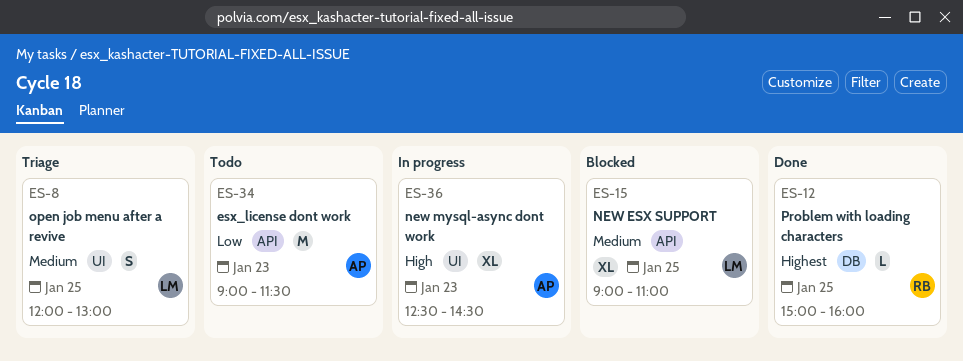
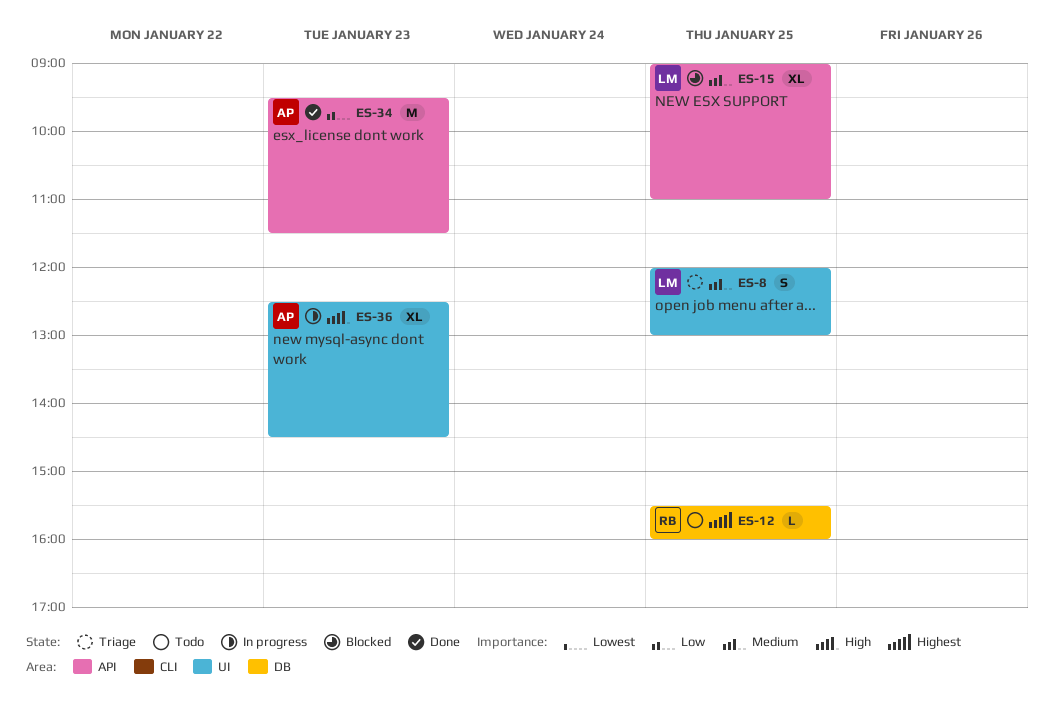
ES-12, status: Done -> Todo
ES-12, begins: 15:00 -> 15:30
ES-34, status: Todo -> Done
ES-34, begins: 09:00 -> 09:30

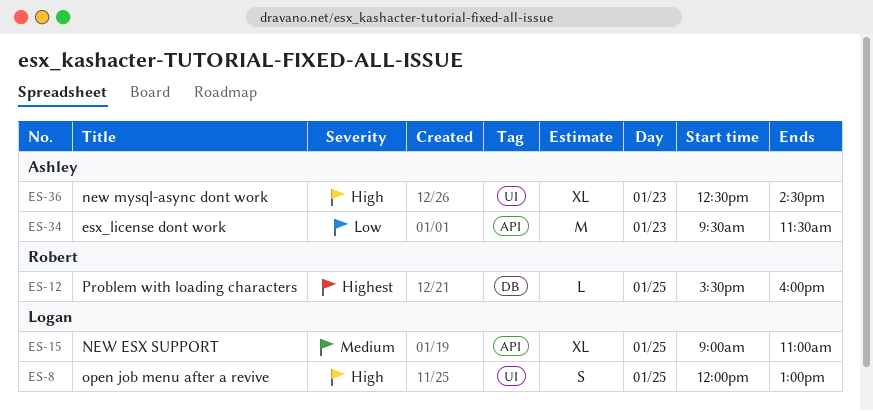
ES-8, priority: Medium -> High

